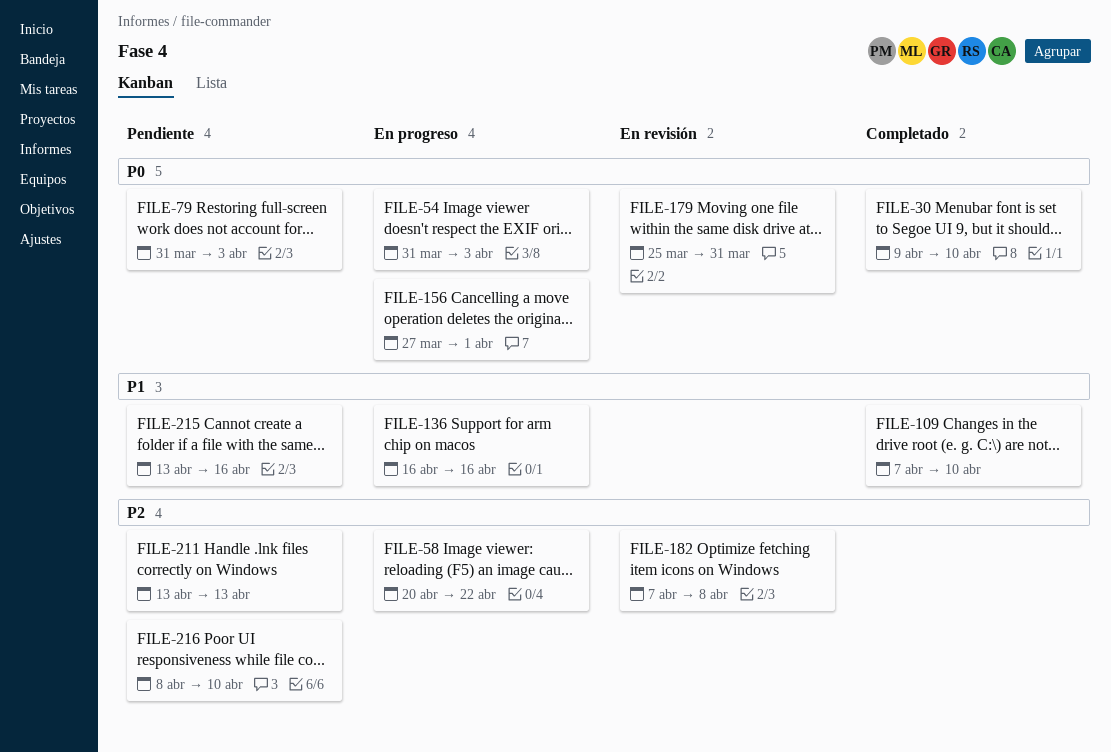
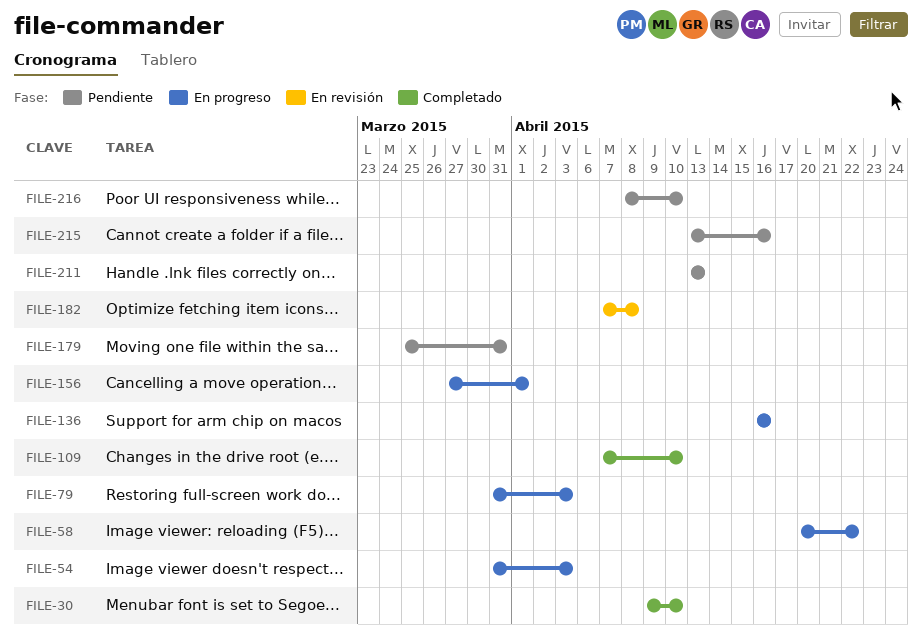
FILE-79, status: Pendiente -> En progreso
FILE-179, status: En revisión -> Pendiente

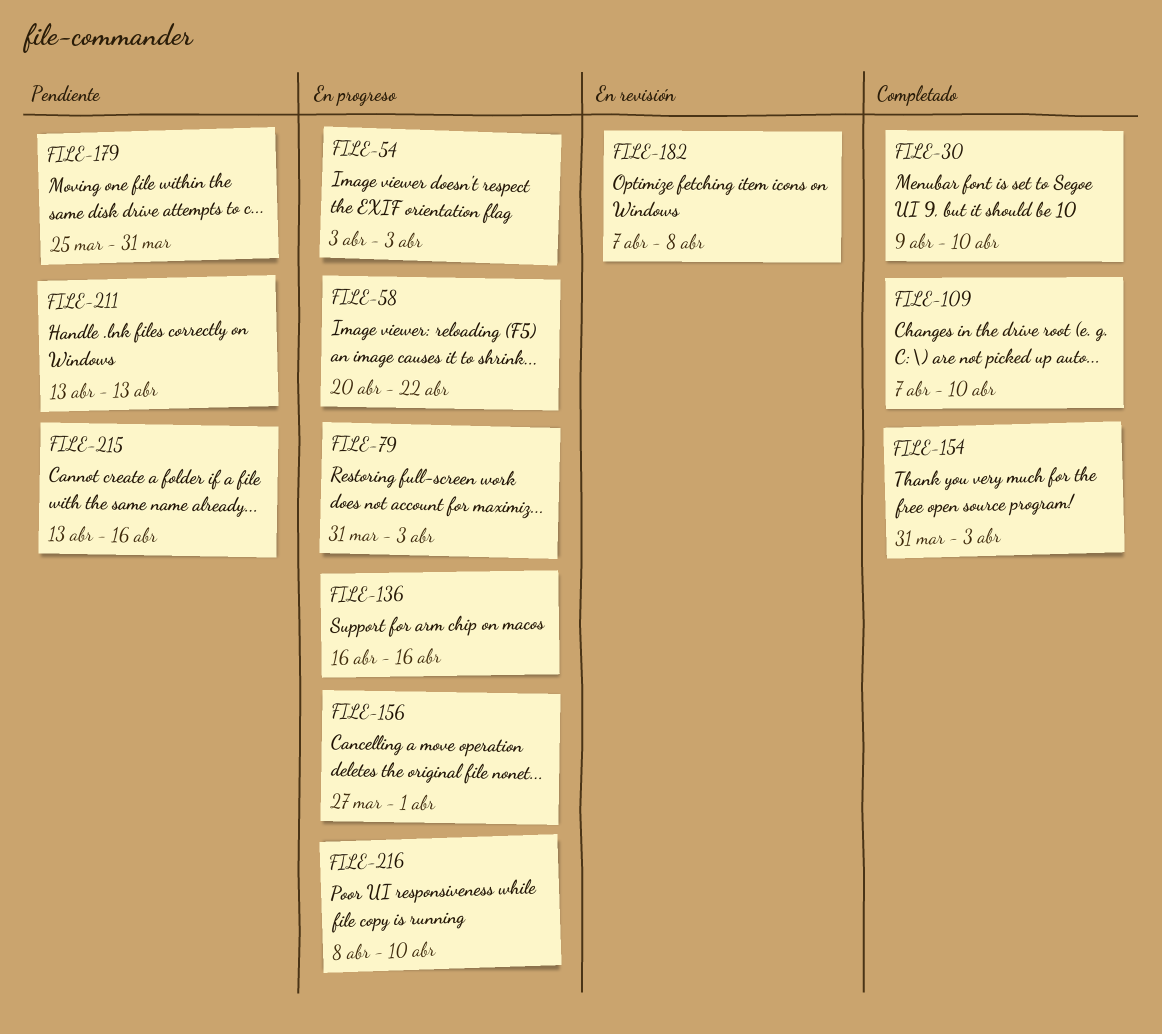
FILE-54, start: Mar 31 -> Apr 3
FILE-154: none -> present
FILE-216, status: Pendiente -> En progreso

